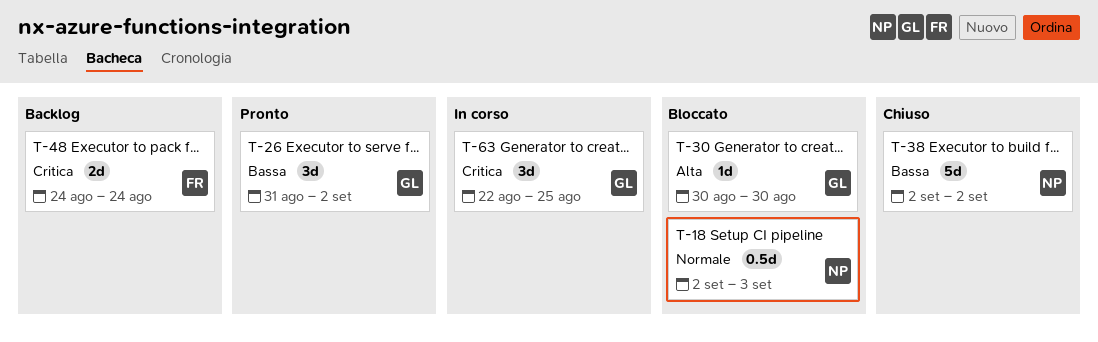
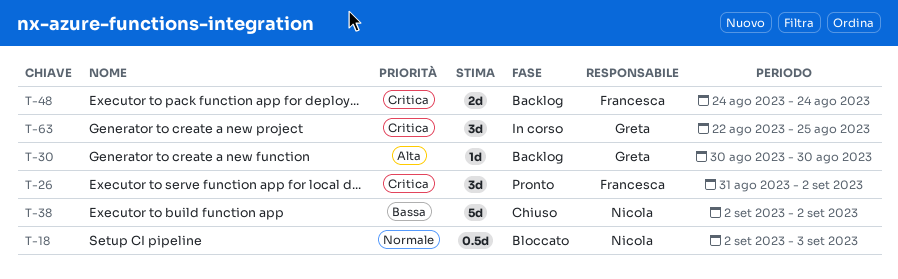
T-26, owner: Greta -> Francesca
T-26, priority: Bassa -> Critica
T-30, status: Bloccato -> Backlog

